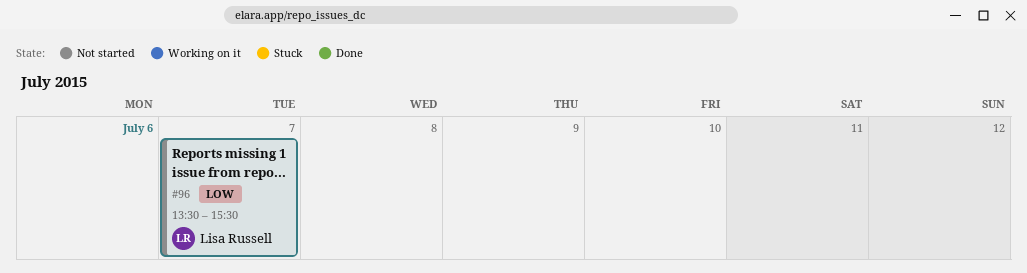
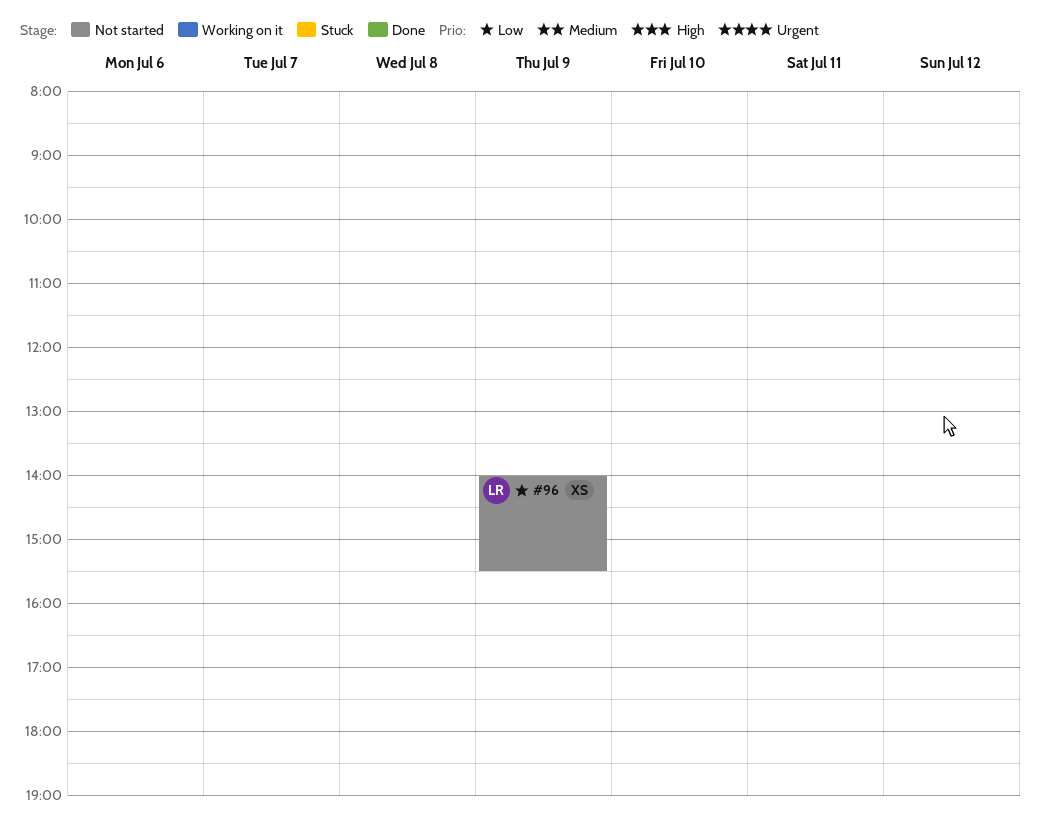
#96, day: Jul 7 -> Jul 9
#96, begins: 13:30 -> 14:00

